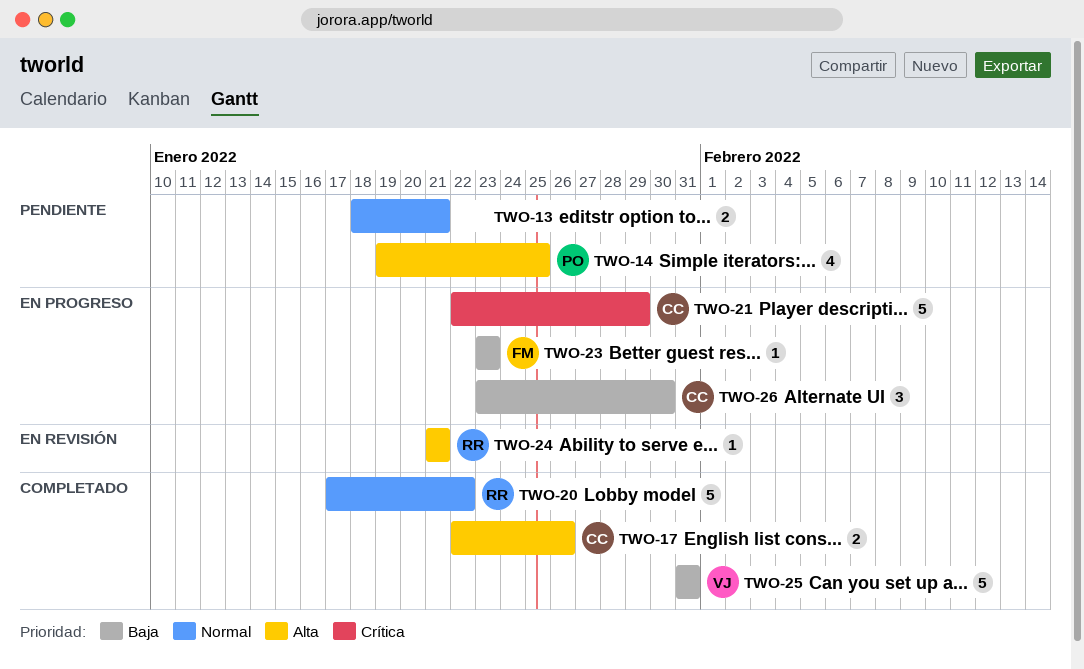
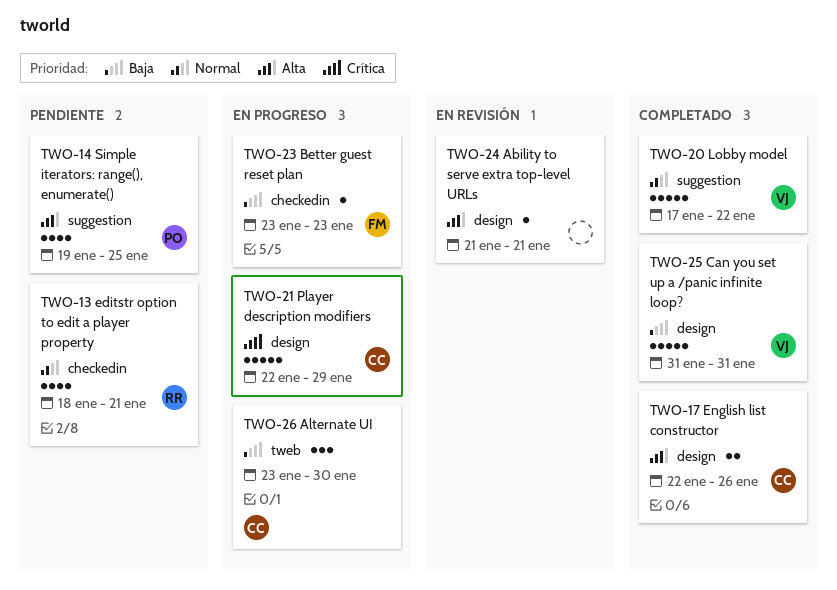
TWO-13, owner: none -> RR
TWO-13, estimate: 2 -> 4
TWO-20, owner: RR -> VJ
TWO-24, owner: RR -> none

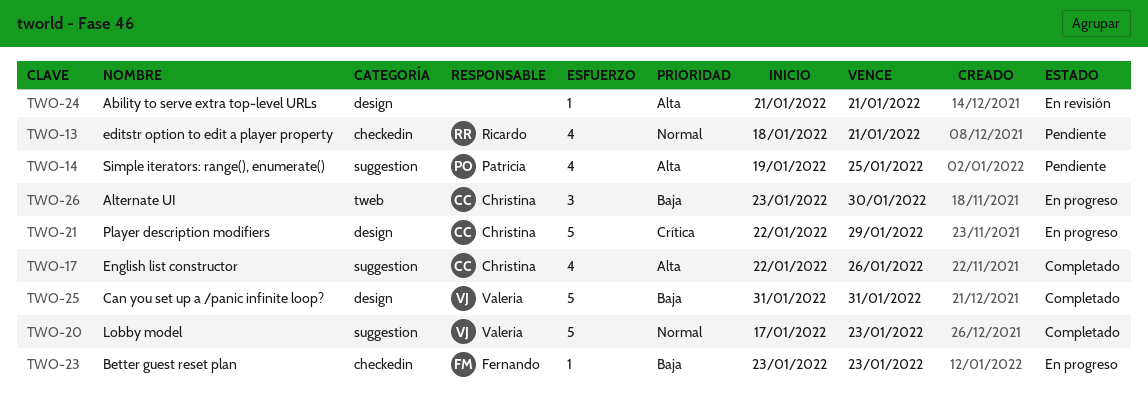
TWO-17, label: design -> suggestion
TWO-17, estimate: 2 -> 4
TWO-20, due: Jan 22 -> Jan 23

